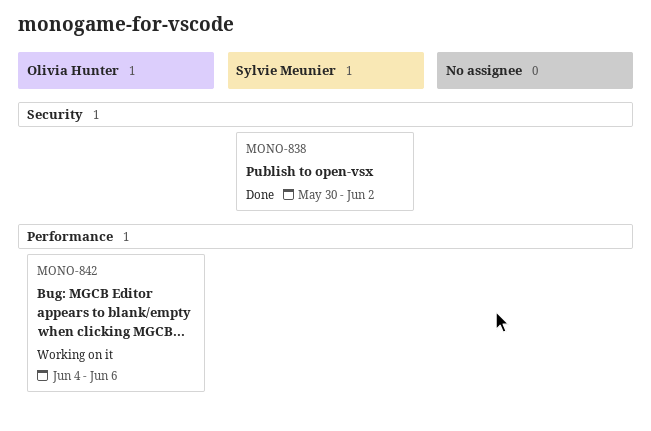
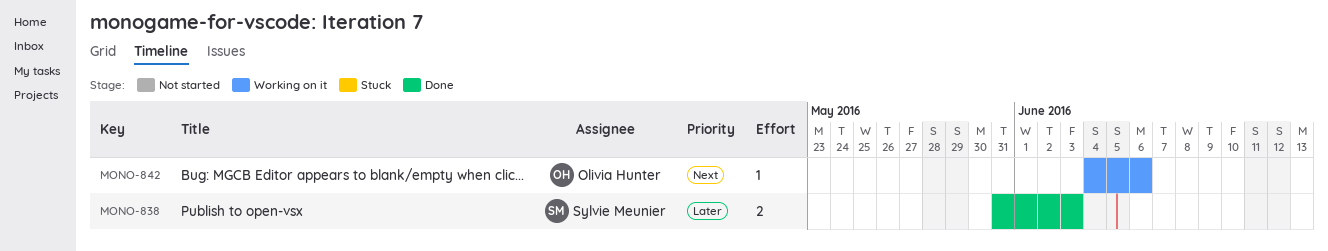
MONO-838, start: May 30 -> May 31
MONO-838, due: Jun 2 -> Jun 3

